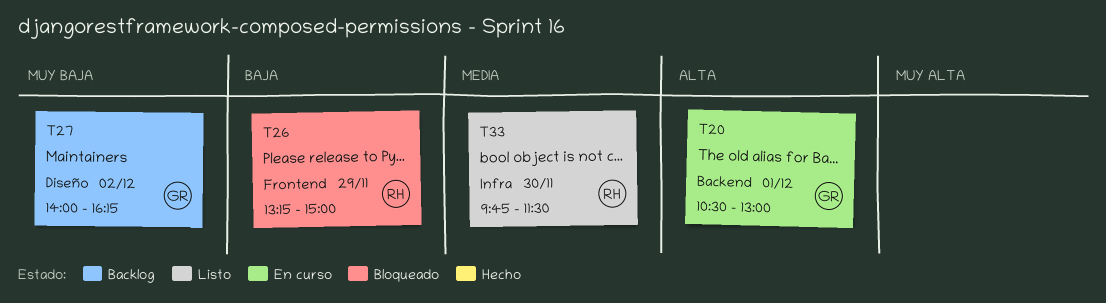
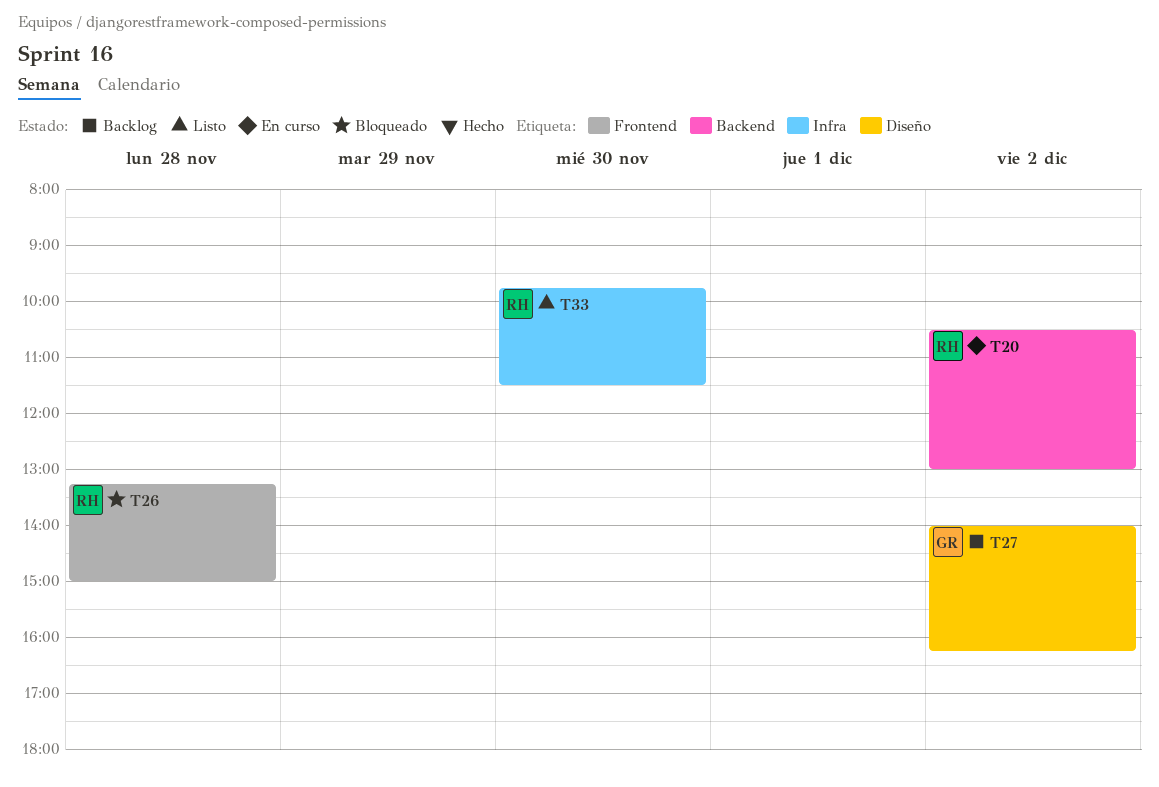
T20, owner: GR -> RH
T20, day: Dec 1 -> Dec 2
T26, day: Nov 29 -> Nov 28

